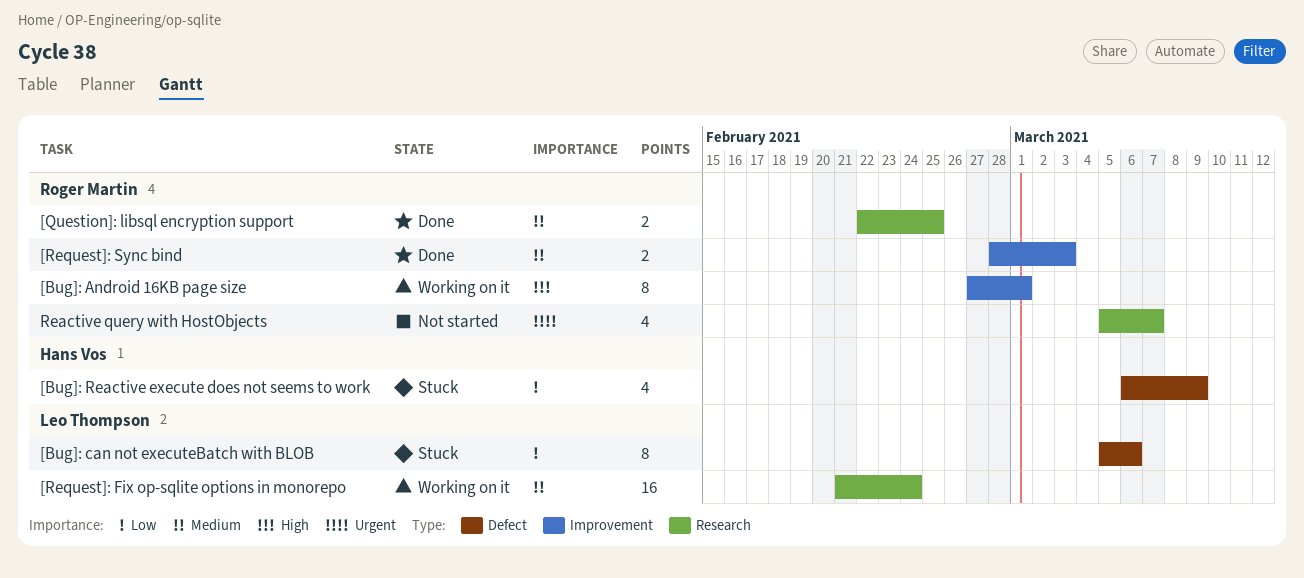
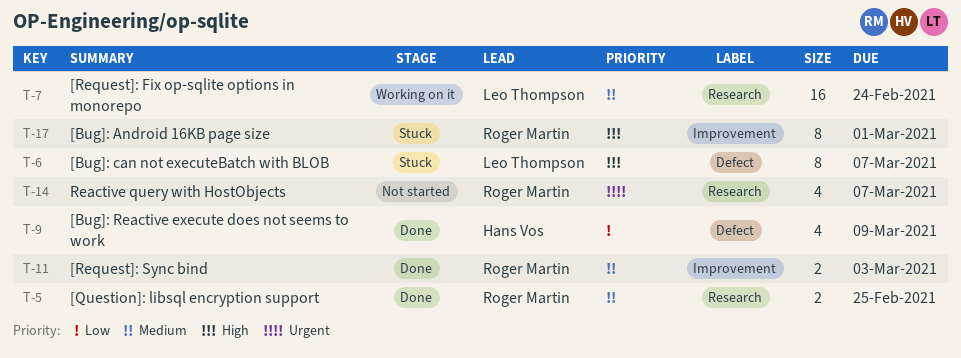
[Bug]: Android 16KB page size, status: Working on it -> Stuck
[Bug]: can not executeBatch with BLOB, priority: Low -> High
[Bug]: can not executeBatch with BLOB, due: Mar 6 -> Mar 7
[Bug]: Reactive execute does not seems to work, status: Stuck -> Done

